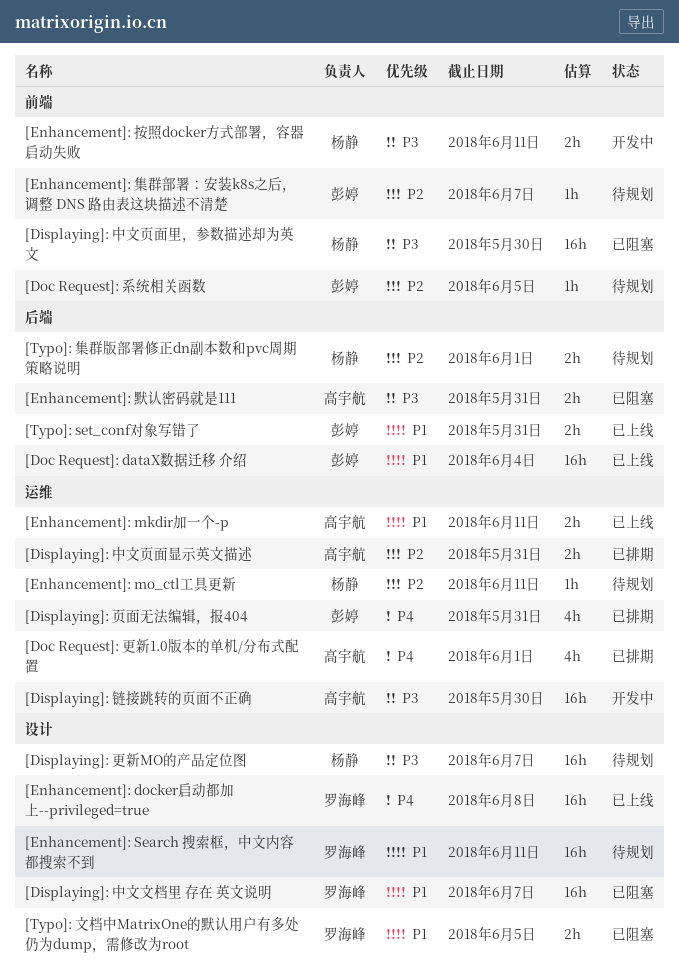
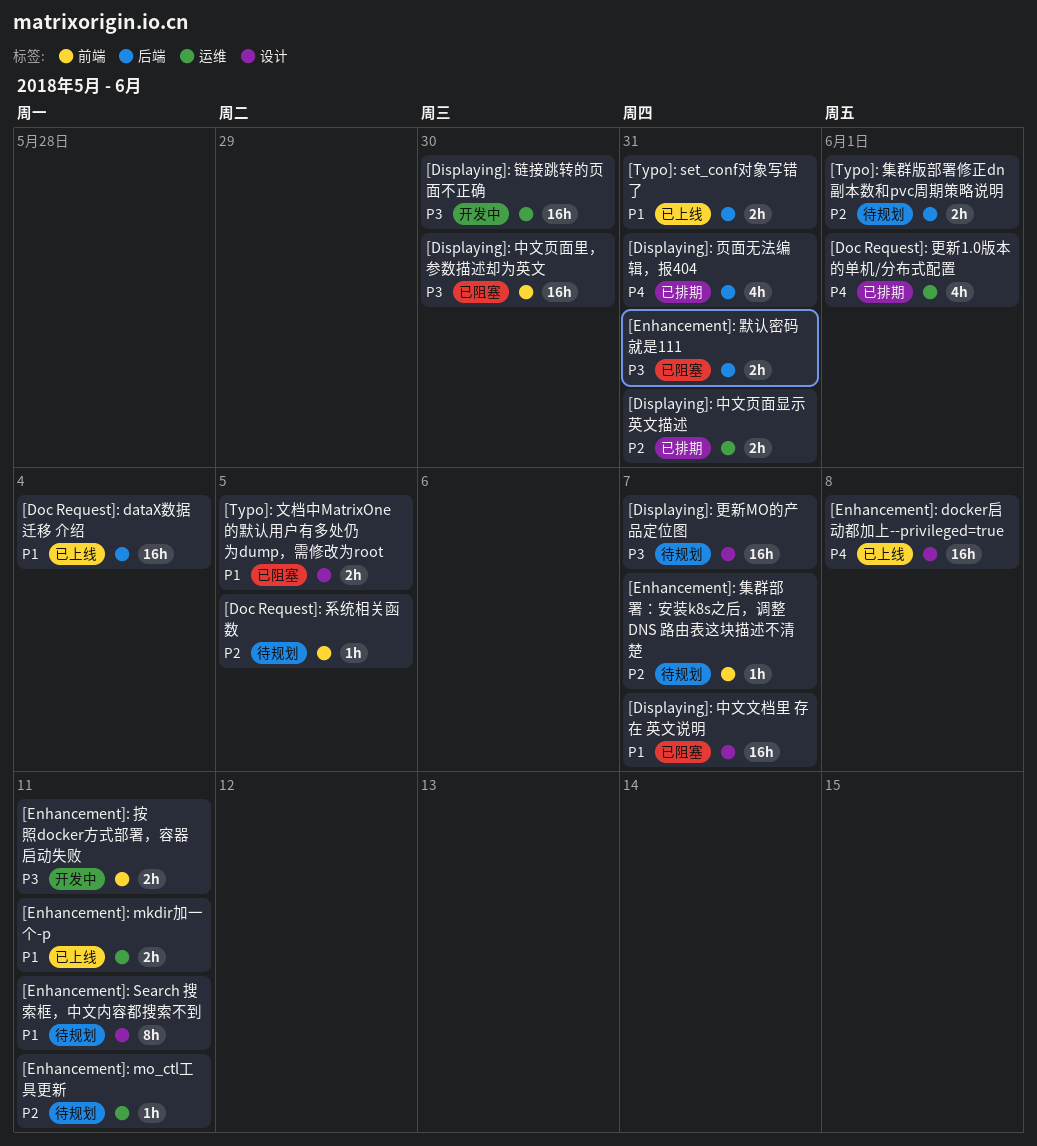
[Displaying]: 页面无法编辑，报404, label: 运维 -> 后端
[Enhancement]: Search 搜索框，中文内容都搜索不到, estimate: 16h -> 8h

